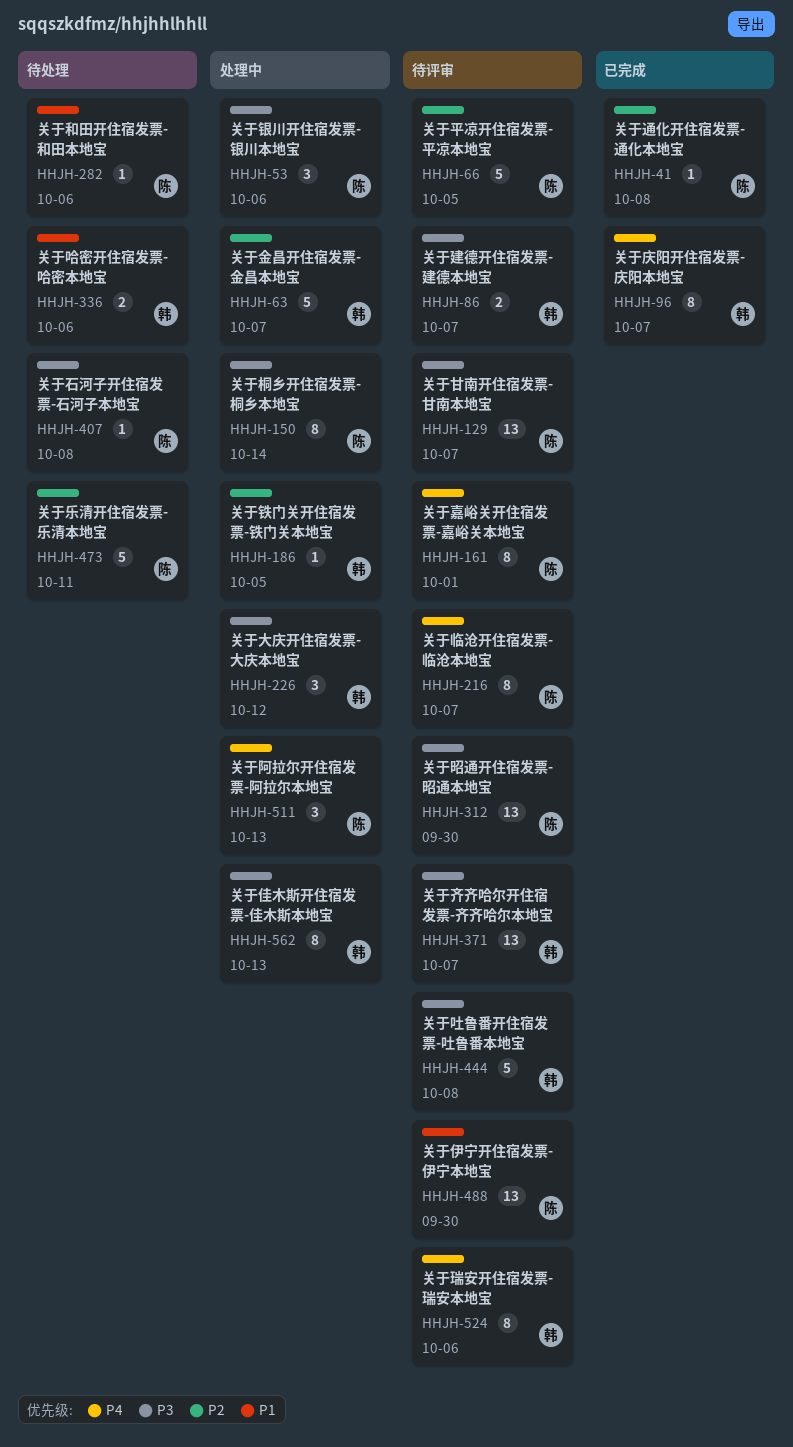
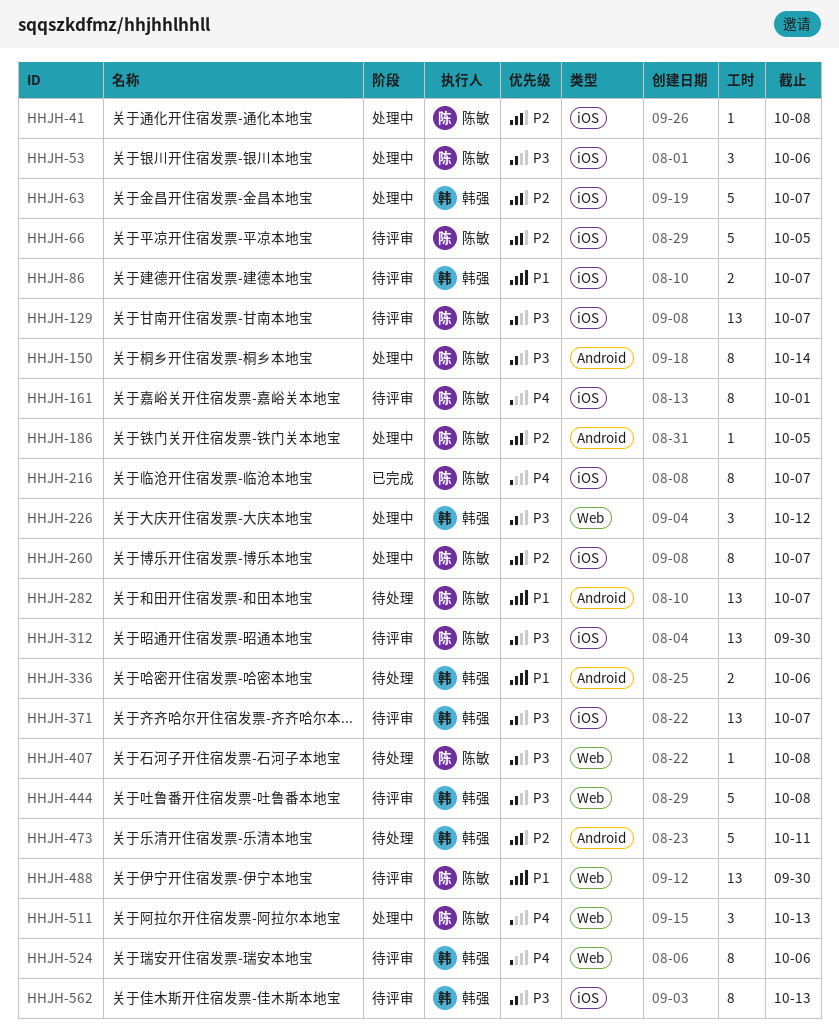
HHJH-41, status: 已完成 -> 处理中
HHJH-86, priority: P3 -> P1
HHJH-96: present -> none
HHJH-186, owner: 韩强 -> 陈敏
HHJH-216, status: 待评审 -> 已完成
HHJH-260: none -> present
HHJH-282, estimate: 1 -> 13
HHJH-282, due: Oct 6 -> Oct 7
HHJH-473, owner: 陈敏 -> 韩强
HHJH-562, status: 处理中 -> 待评审

